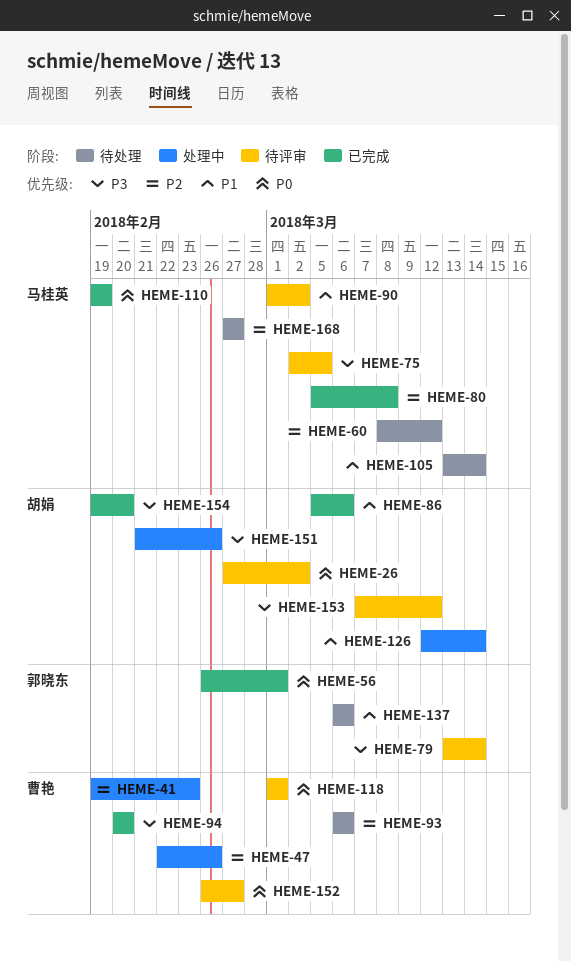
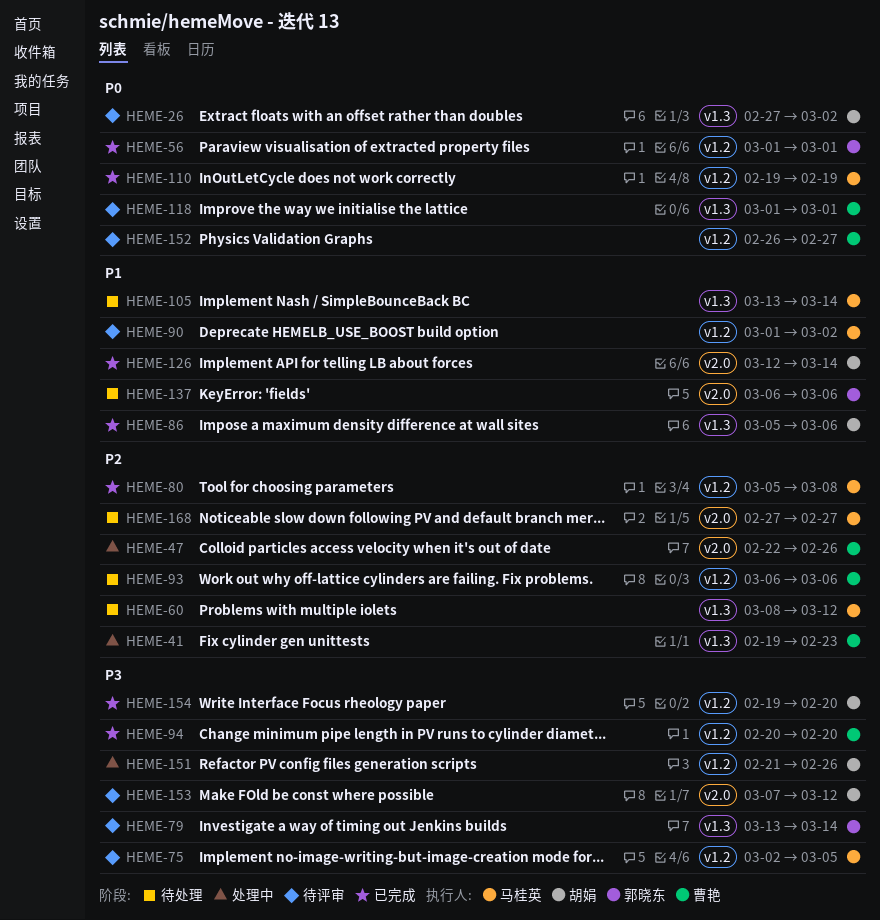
HEME-56, start: Feb 26 -> Mar 1
HEME-126, status: 处理中 -> 已完成

